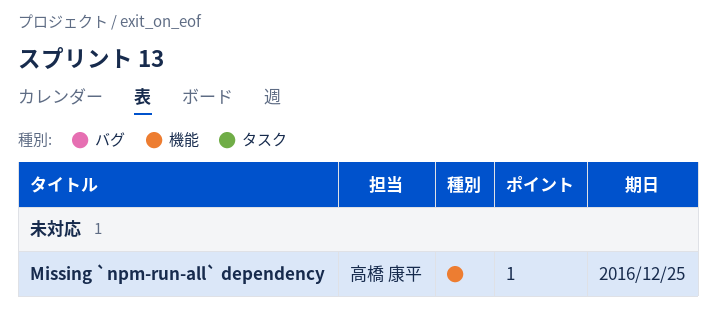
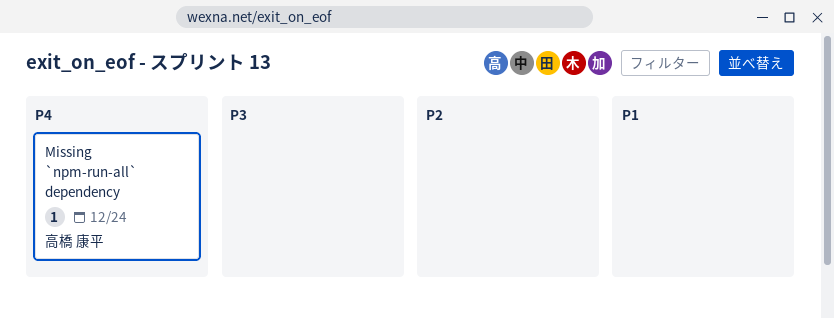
Missing `npm-run-all` dependency, due: Dec 25 -> Dec 24

